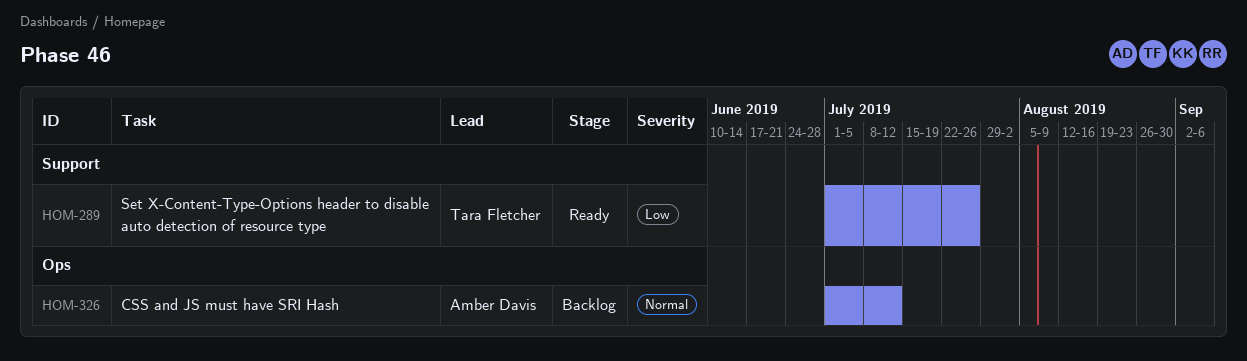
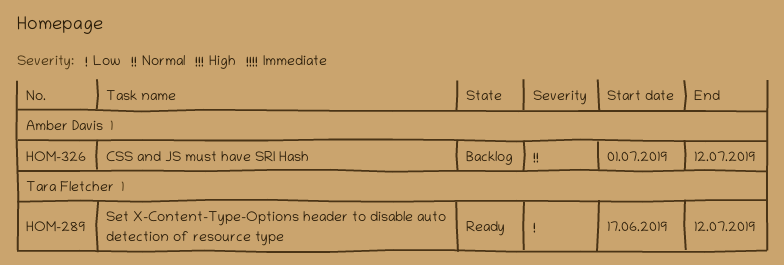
HOM-289, start: Jul 1 -> Jun 17
HOM-289, due: Jul 26 -> Jul 12

